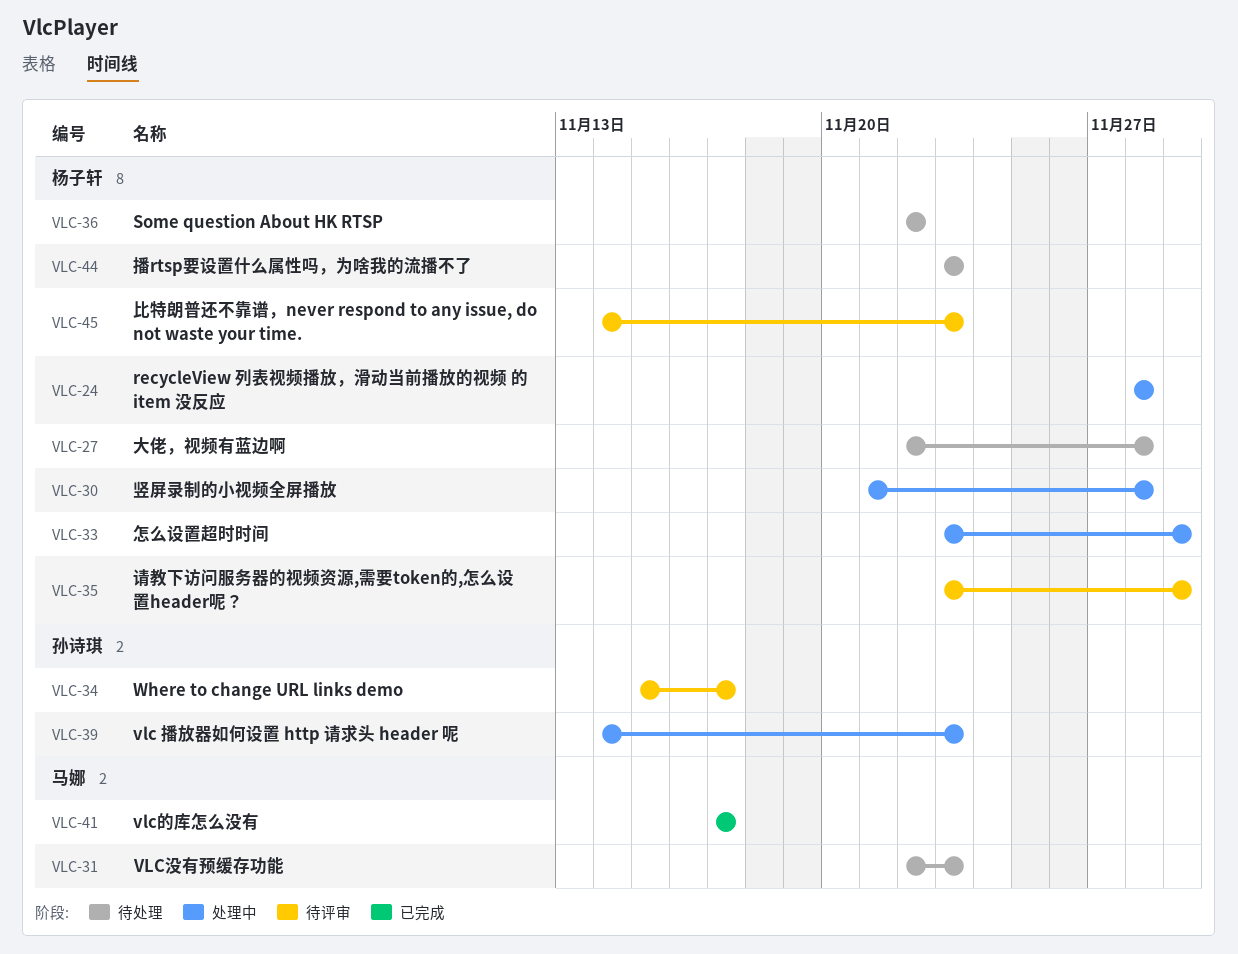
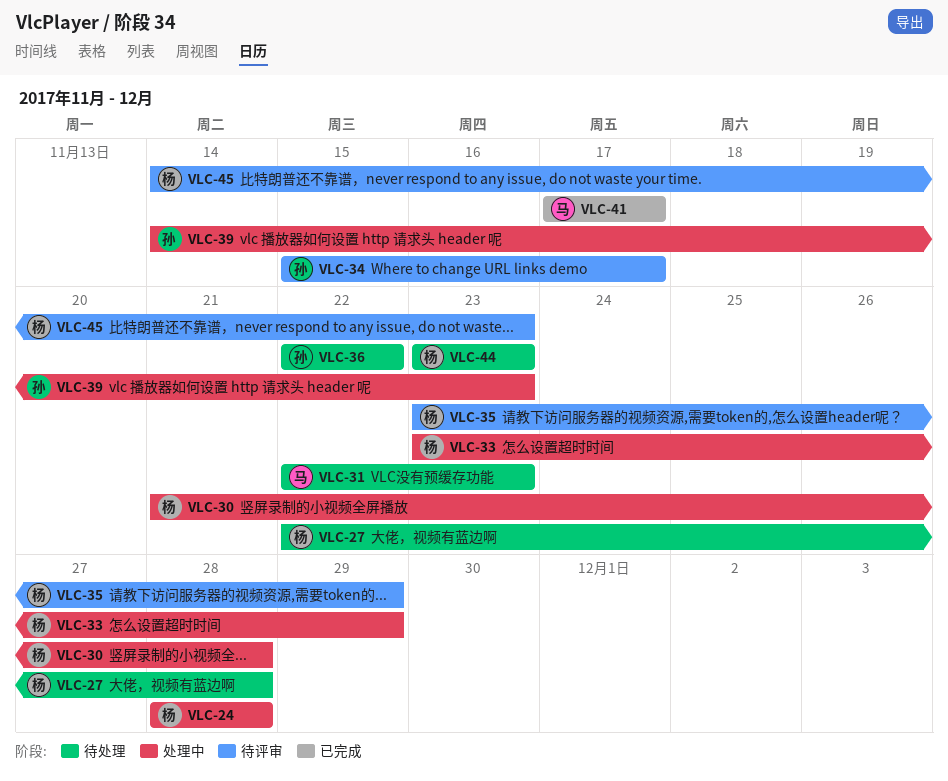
VLC-36, owner: 杨子轩 -> 孙诗琪

